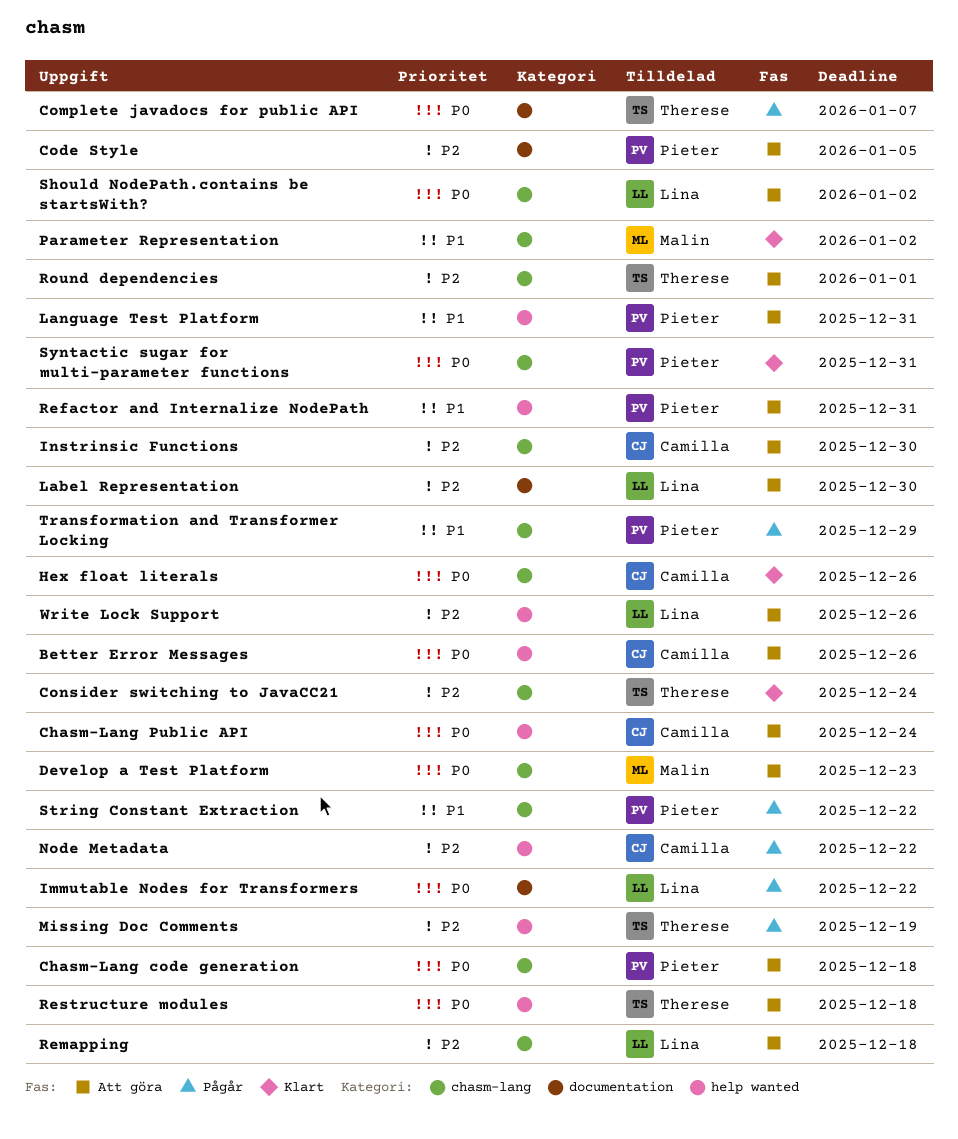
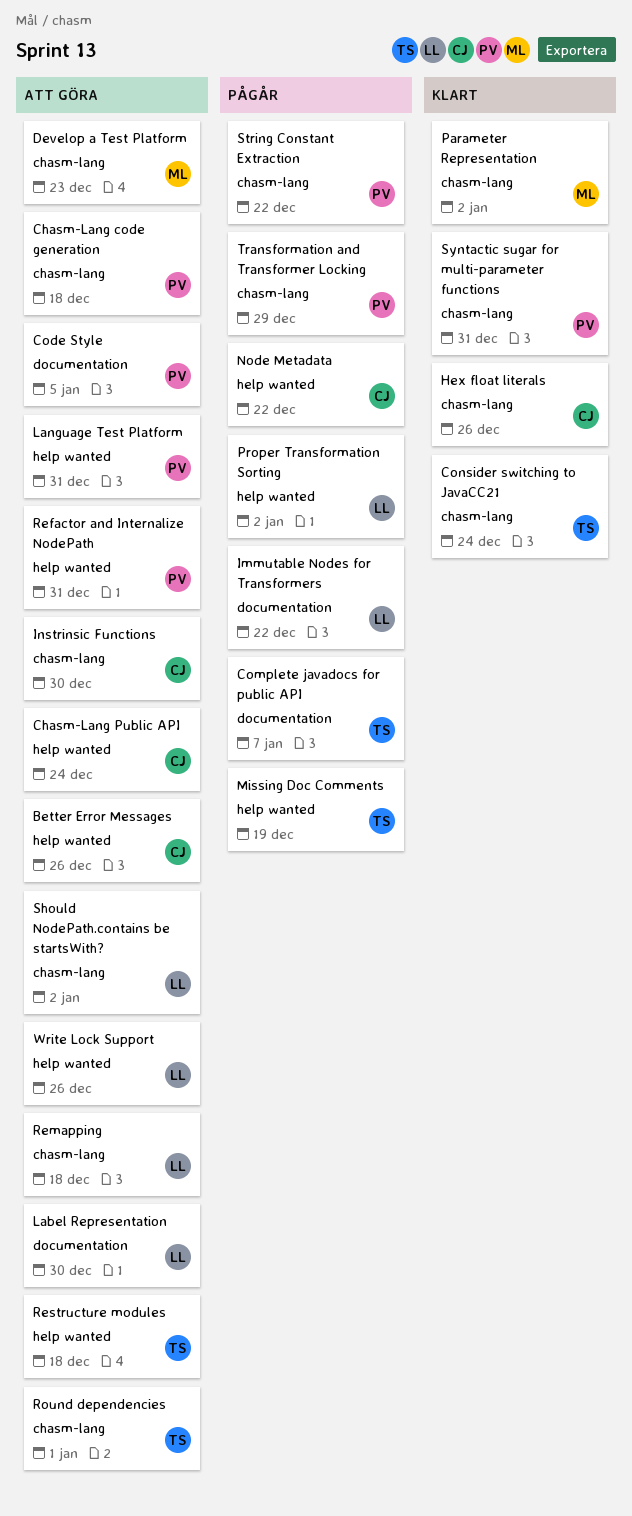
Proper Transformation Sorting: none -> present

